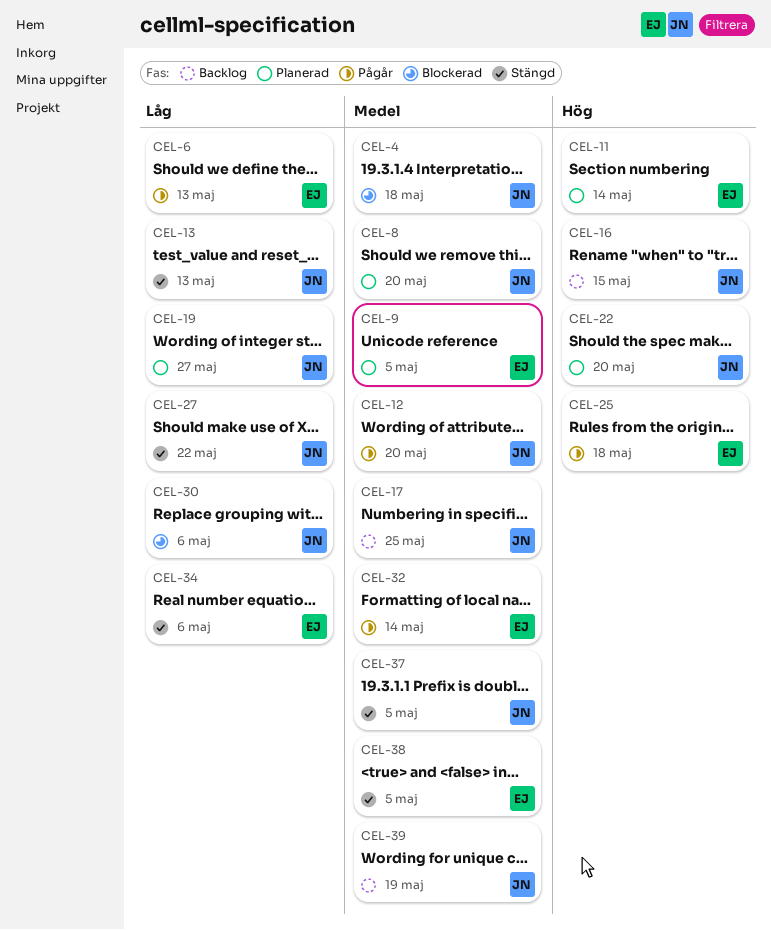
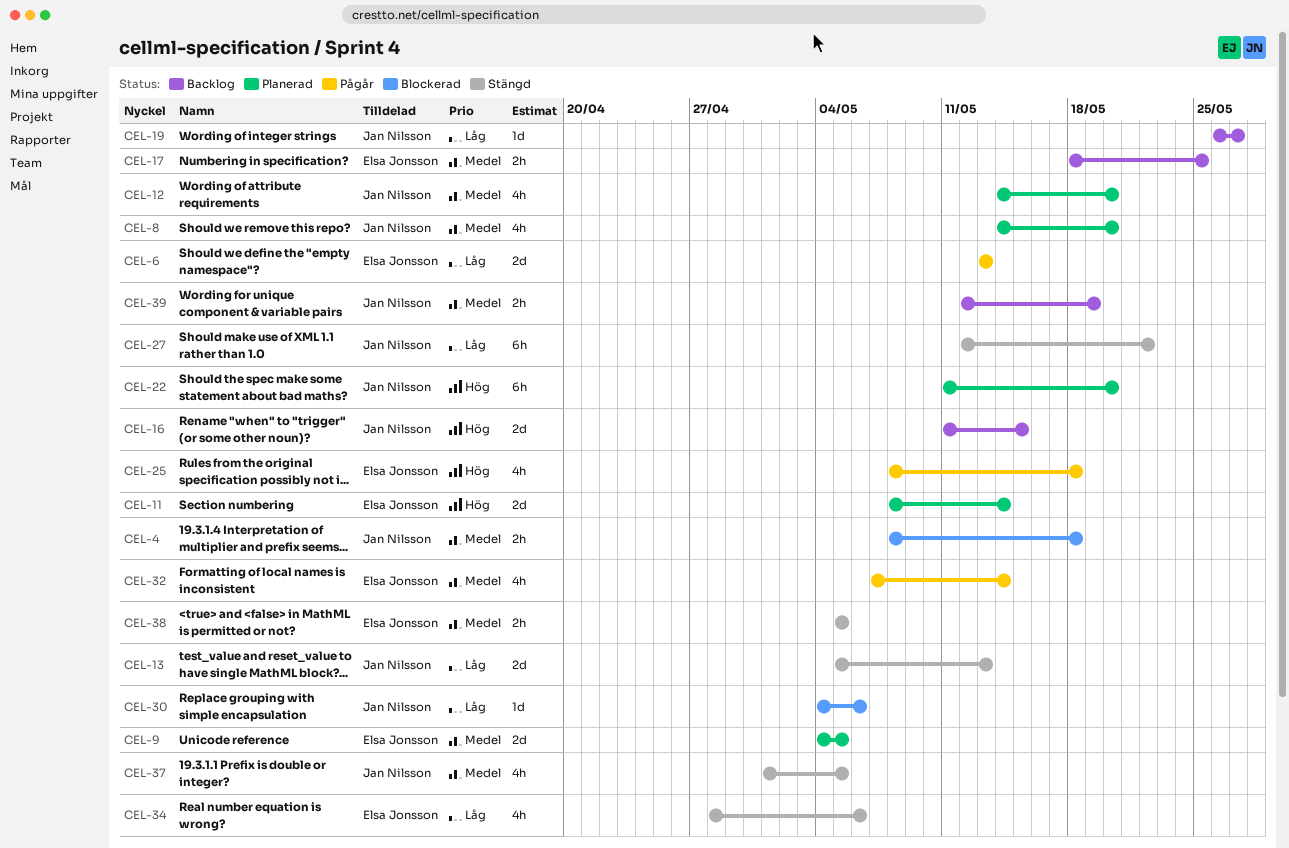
CEL-12, status: Pågår -> Planerad
CEL-17, owner: Jan Nilsson -> Elsa Jonsson
CEL-19, status: Planerad -> Backlog

